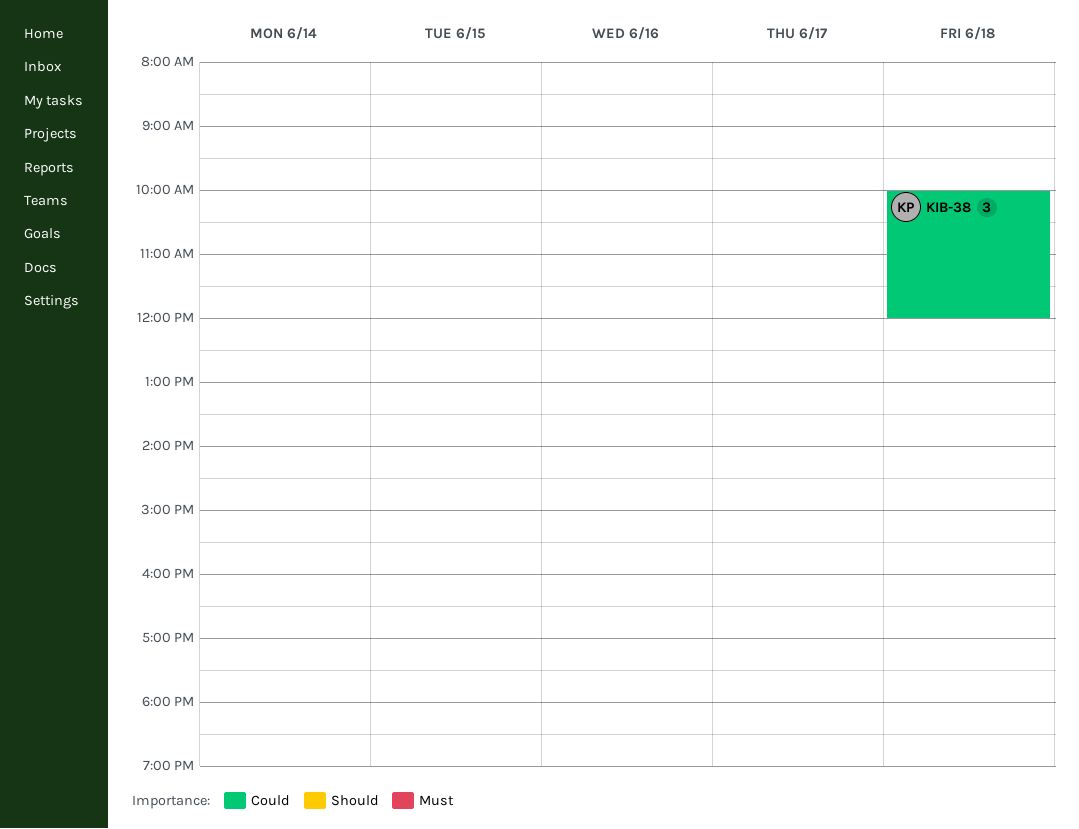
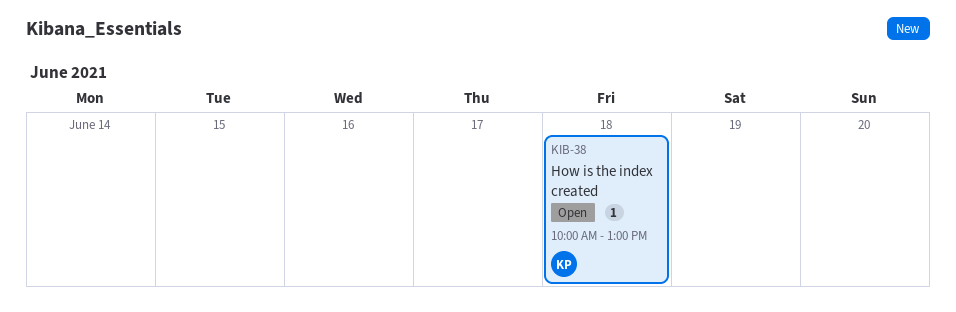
KIB-38, estimate: 3 -> 1
KIB-38, ends: 12:00 -> 13:00

